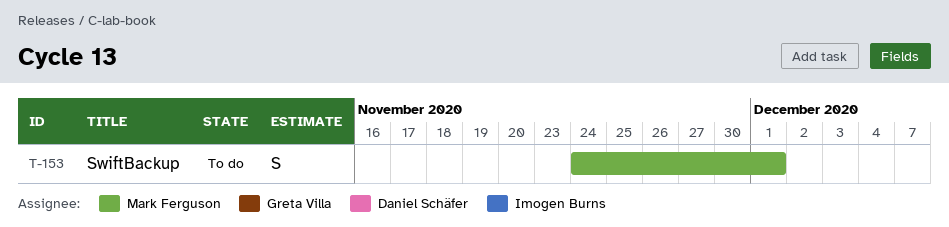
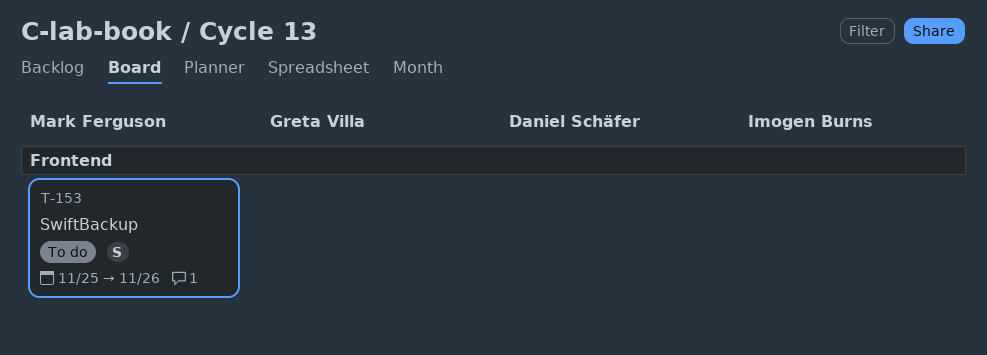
T-153, start: Nov 24 -> Nov 25
T-153, due: Dec 1 -> Nov 26

